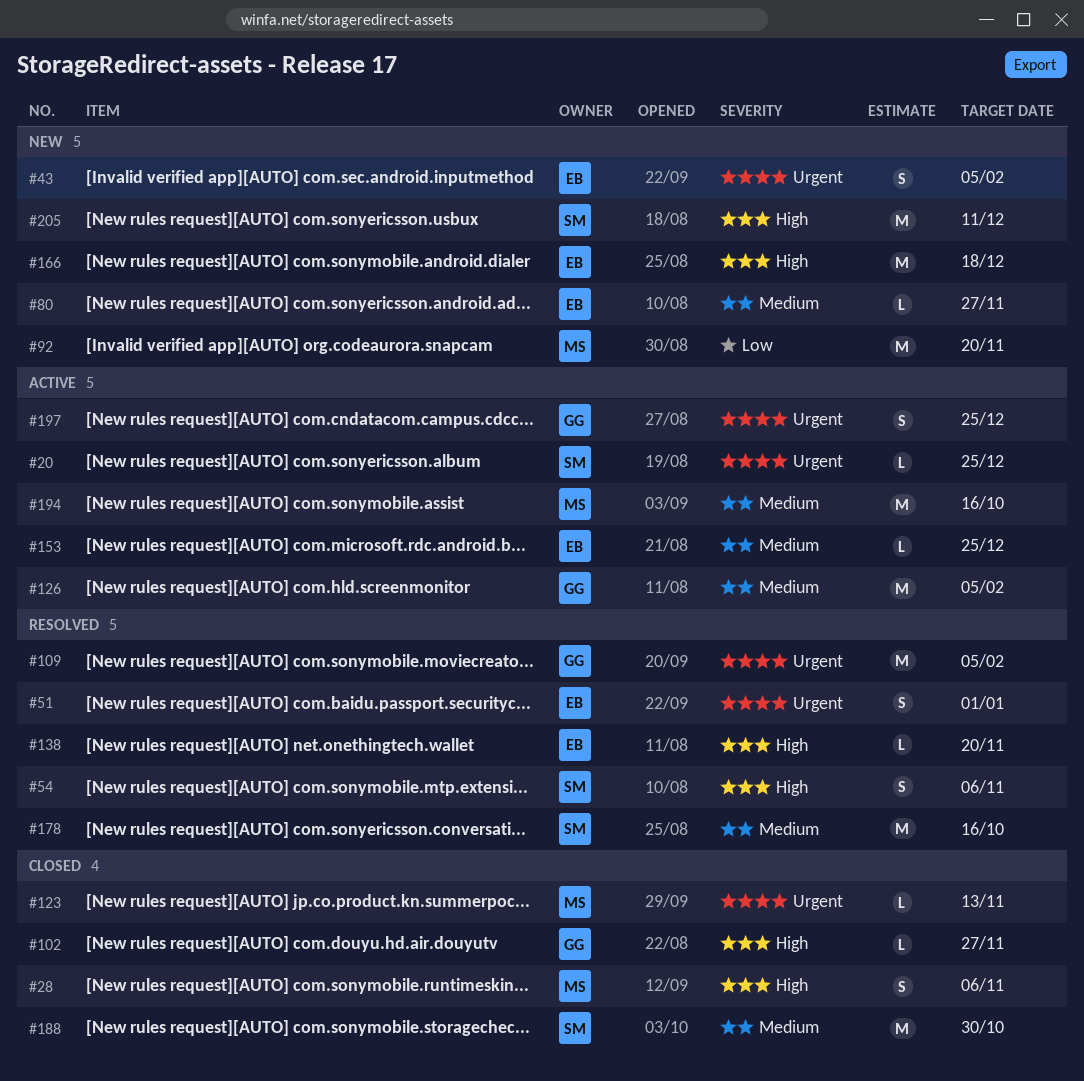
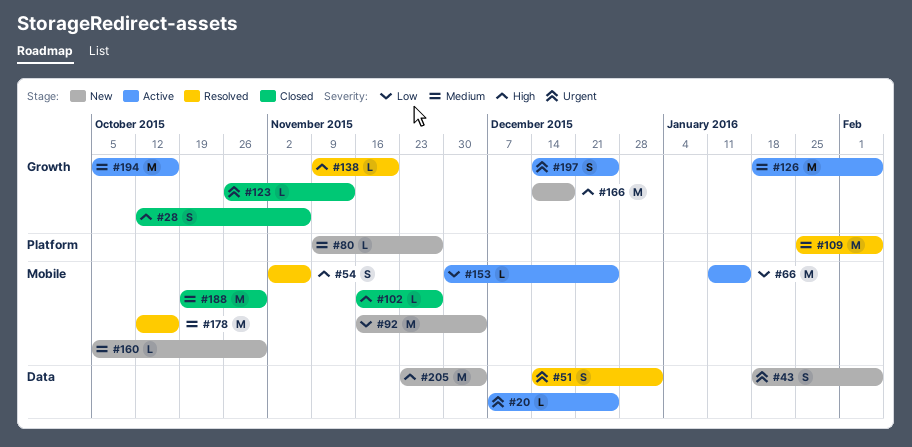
#66: none -> present
#92, due: Nov 20 -> Dec 4
#109, priority: Urgent -> Medium
#153, priority: Medium -> Low
#160: none -> present
#205, due: Dec 11 -> Dec 4

